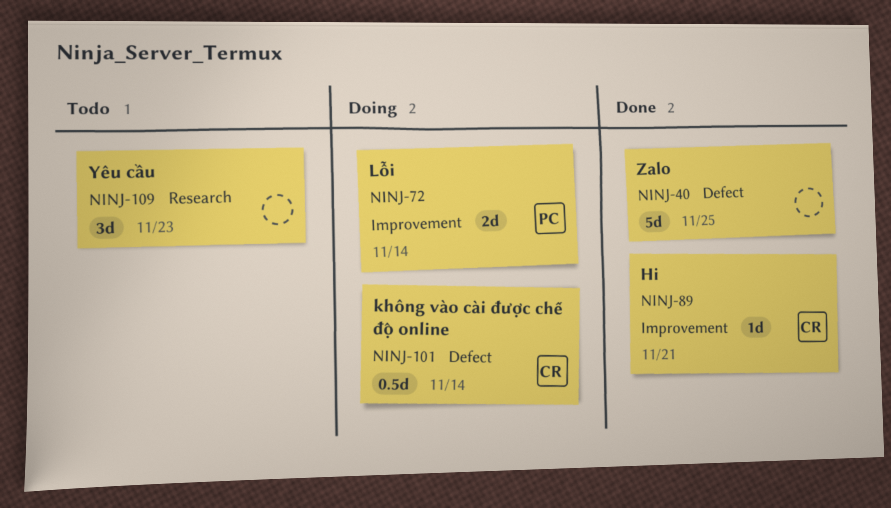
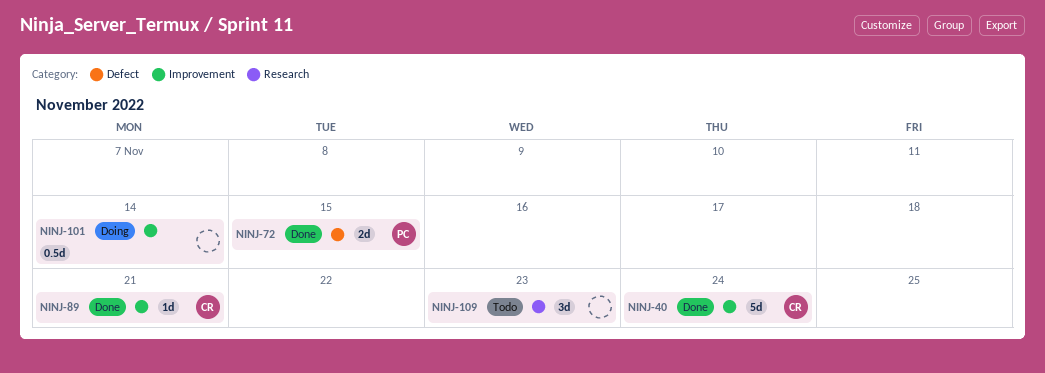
NINJ-40, owner: none -> CR
NINJ-40, label: Defect -> Improvement
NINJ-40, due: Nov 25 -> Nov 24
NINJ-72, status: Doing -> Done
NINJ-72, label: Improvement -> Defect
NINJ-72, due: Nov 14 -> Nov 15
NINJ-101, owner: CR -> none
NINJ-101, label: Defect -> Improvement

